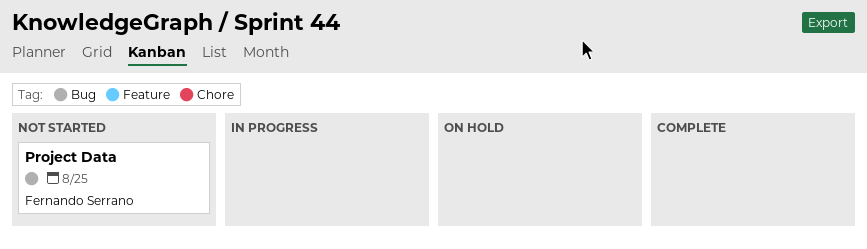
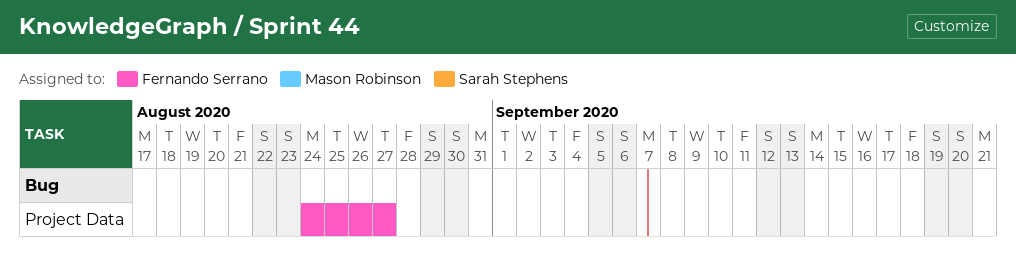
Project Data, due: Aug 25 -> Aug 27

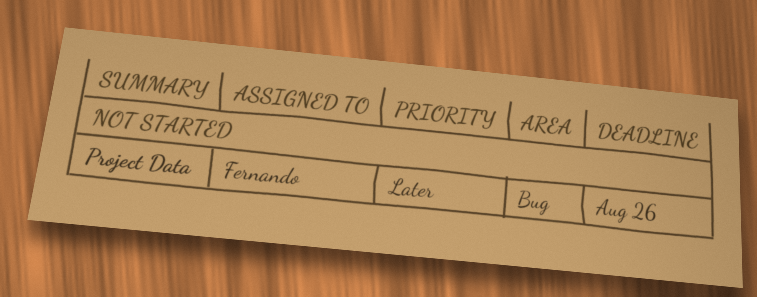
Project Data, due: Aug 27 -> Aug 26

